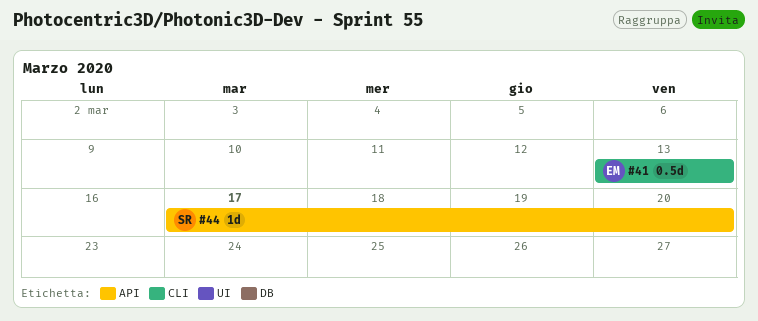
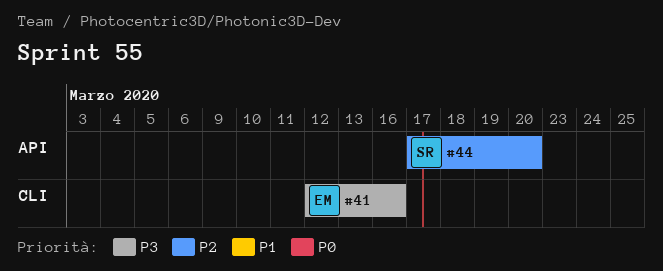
#41, start: Mar 13 -> Mar 12
#41, due: Mar 13 -> Mar 16

